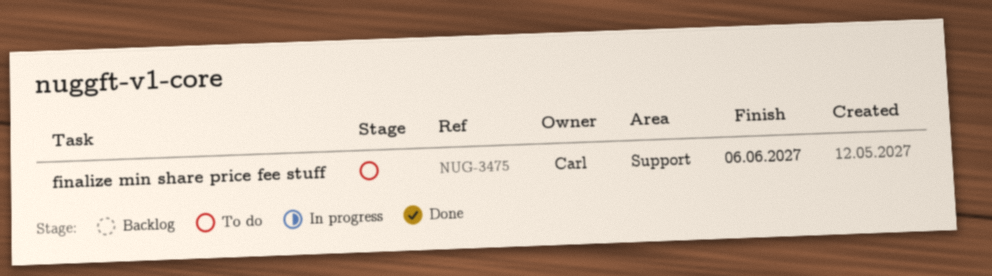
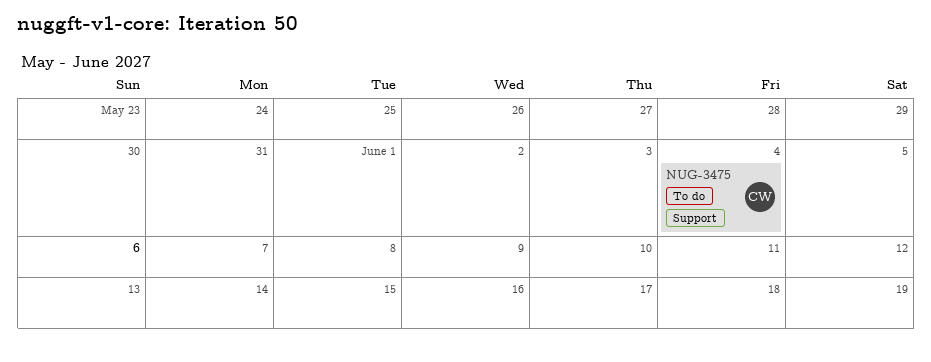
NUG-3475, due: Jun 6 -> Jun 4

